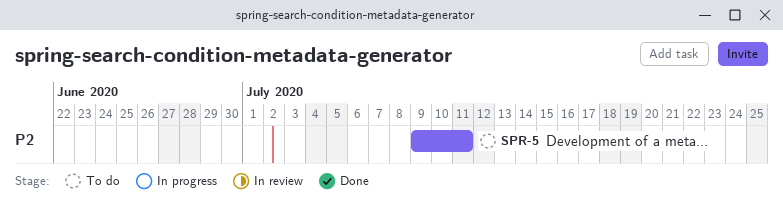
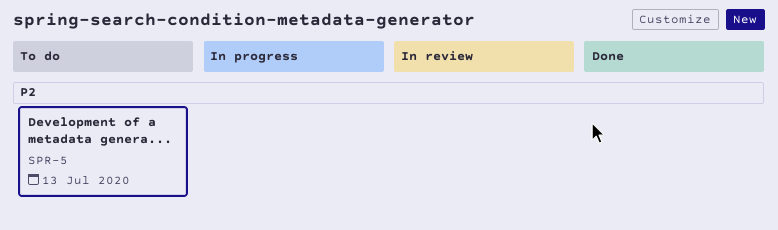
SPR-5, due: Jul 11 -> Jul 13

